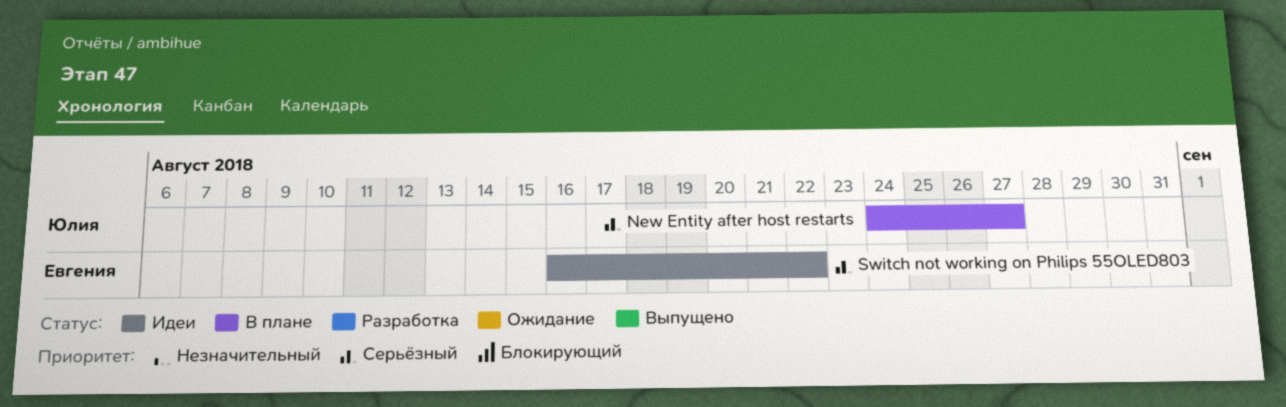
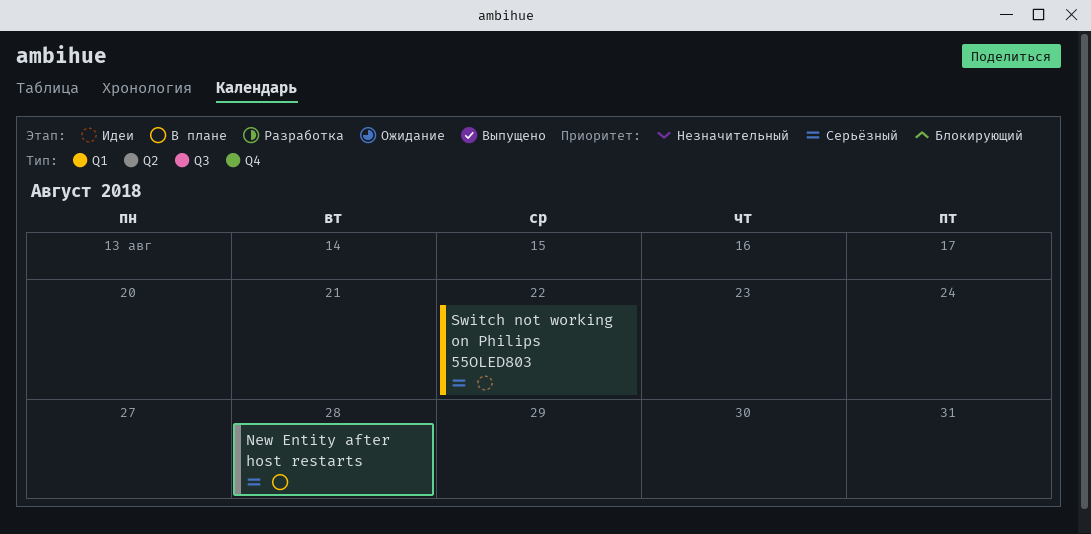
New Entity after host restarts, due: Aug 27 -> Aug 28

